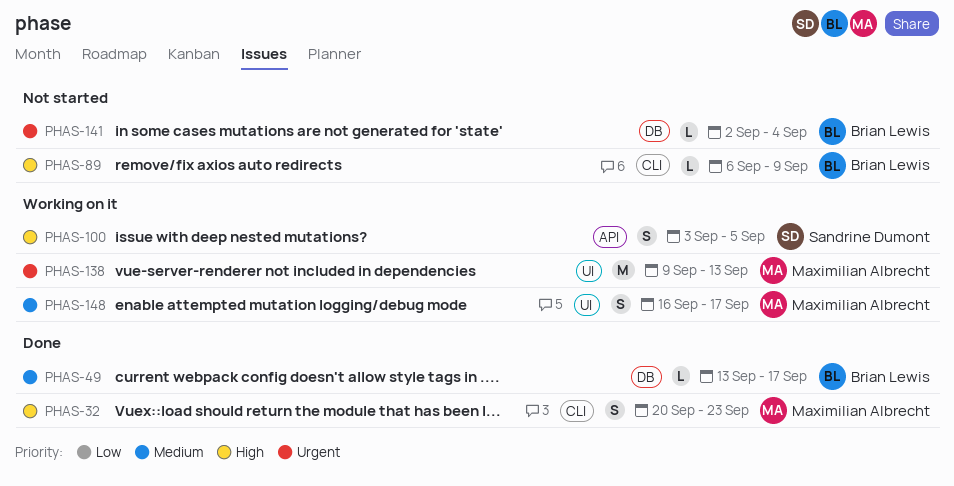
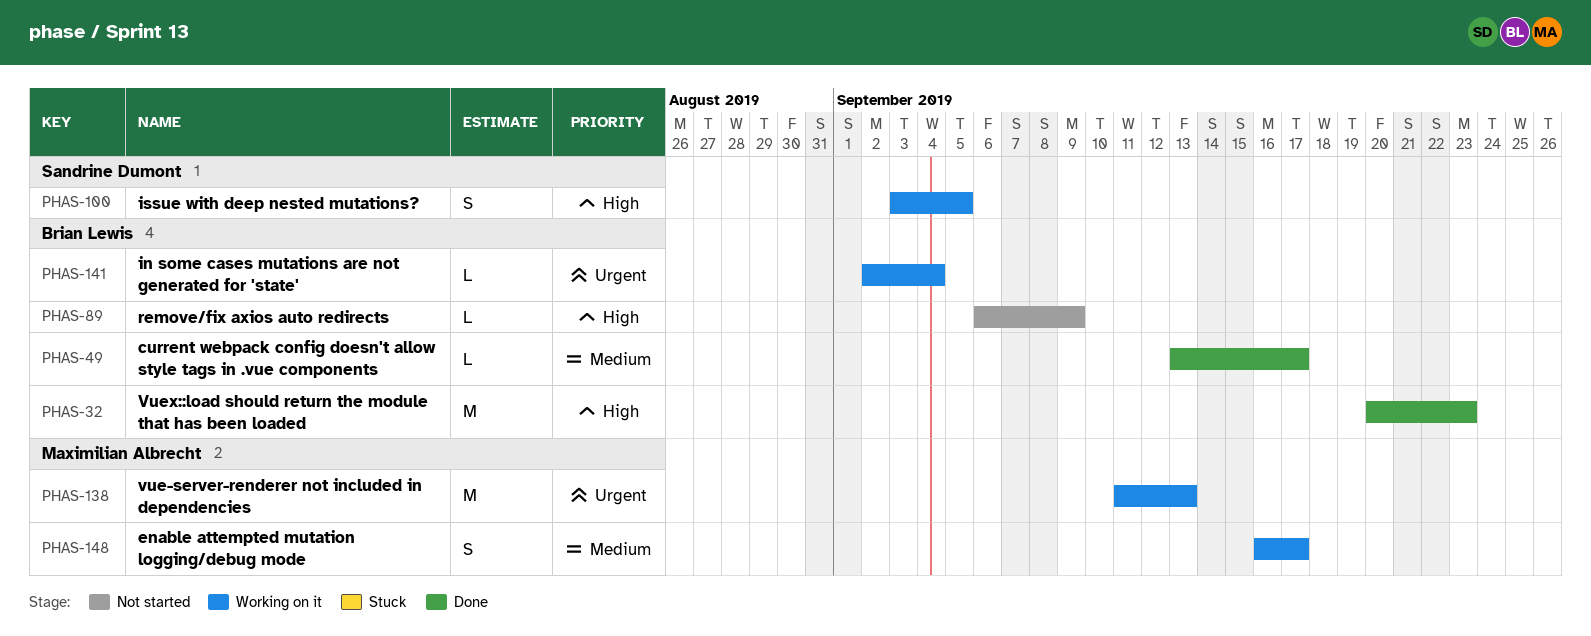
PHAS-32, owner: Maximilian Albrecht -> Brian Lewis
PHAS-32, estimate: S -> M
PHAS-138, start: Sep 9 -> Sep 11
PHAS-141, status: Not started -> Working on it

